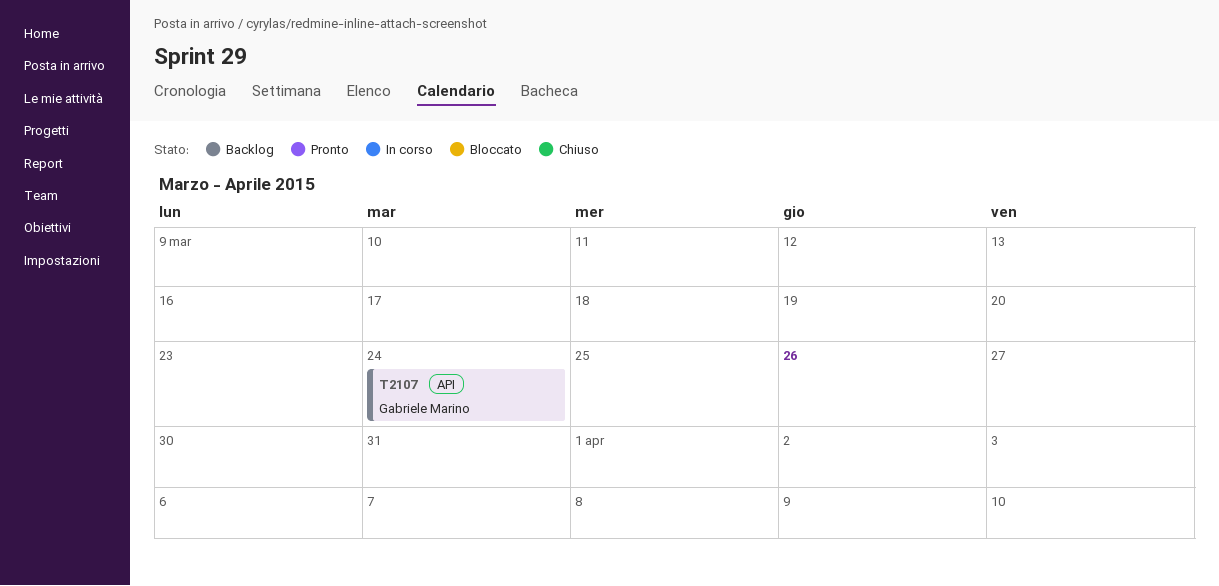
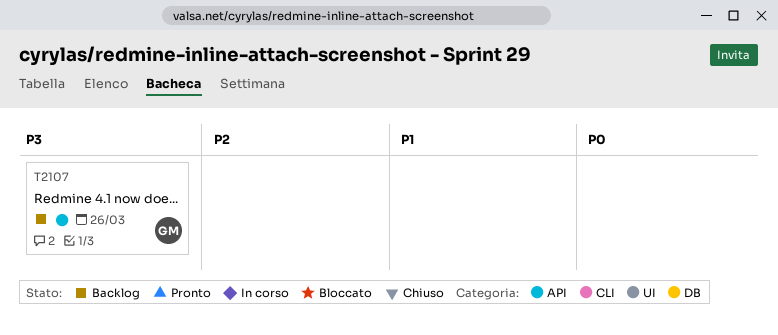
T2107, due: Mar 24 -> Mar 26

